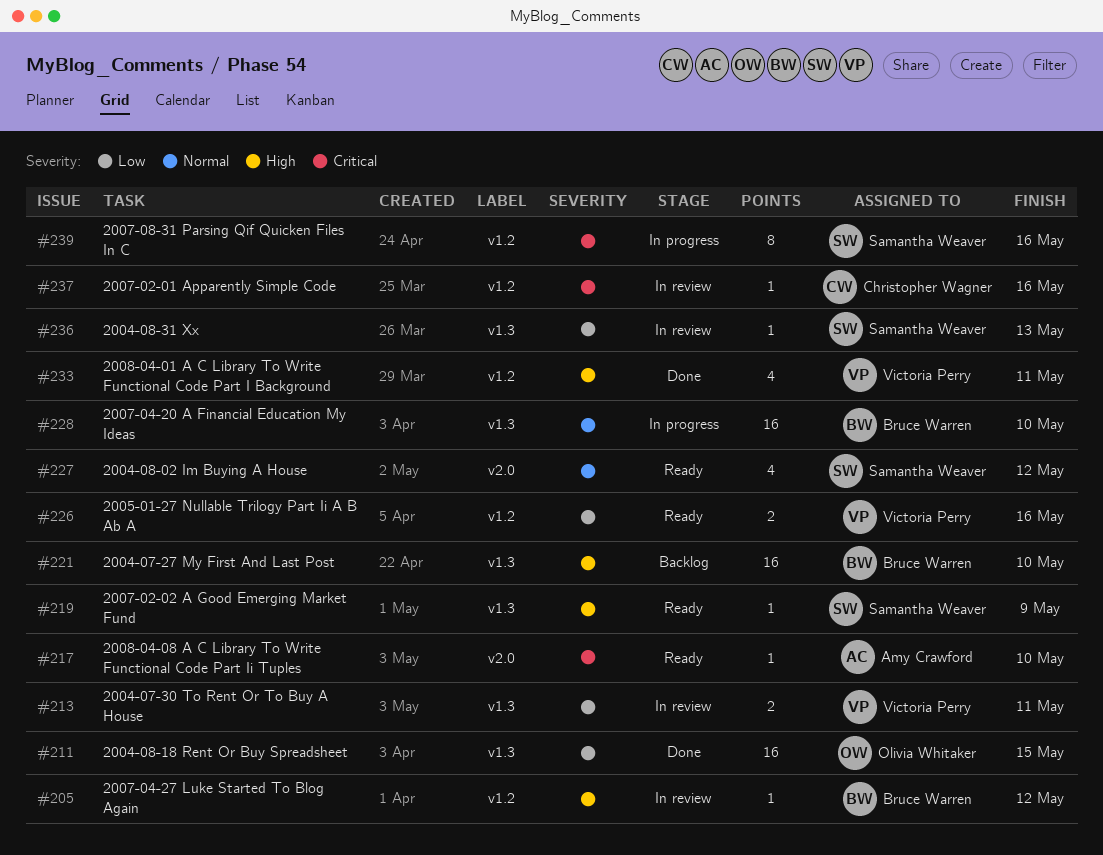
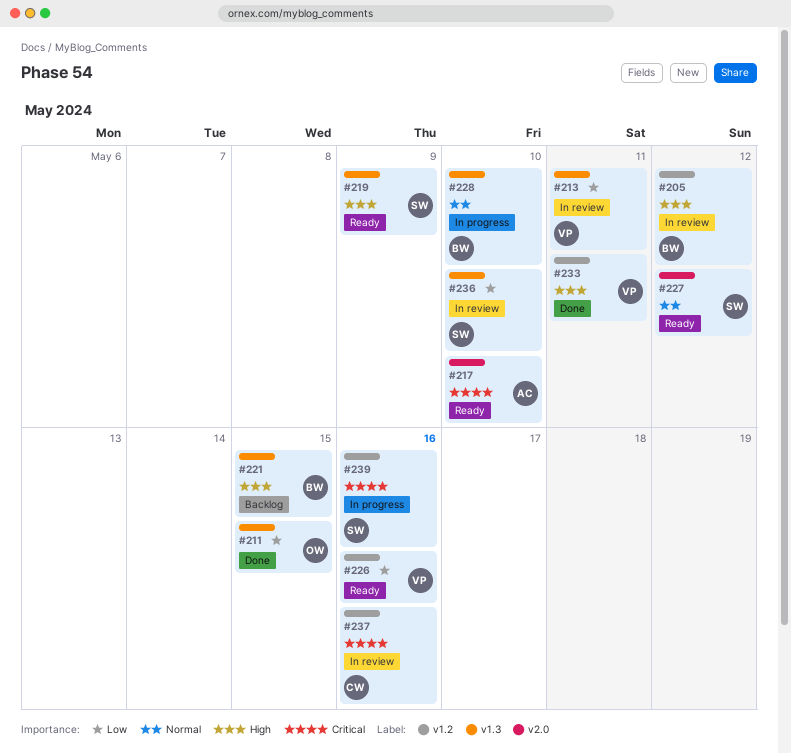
#221, due: May 10 -> May 15
#236, due: May 13 -> May 10

